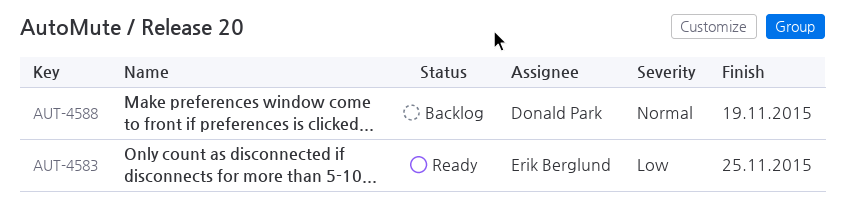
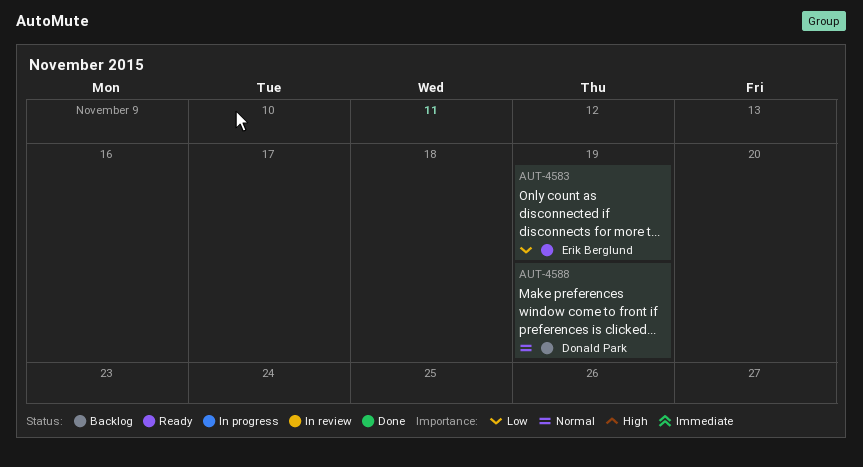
AUT-4583, due: Nov 25 -> Nov 19

